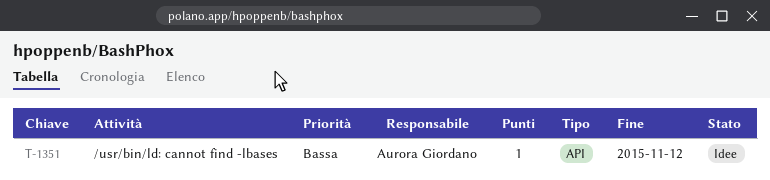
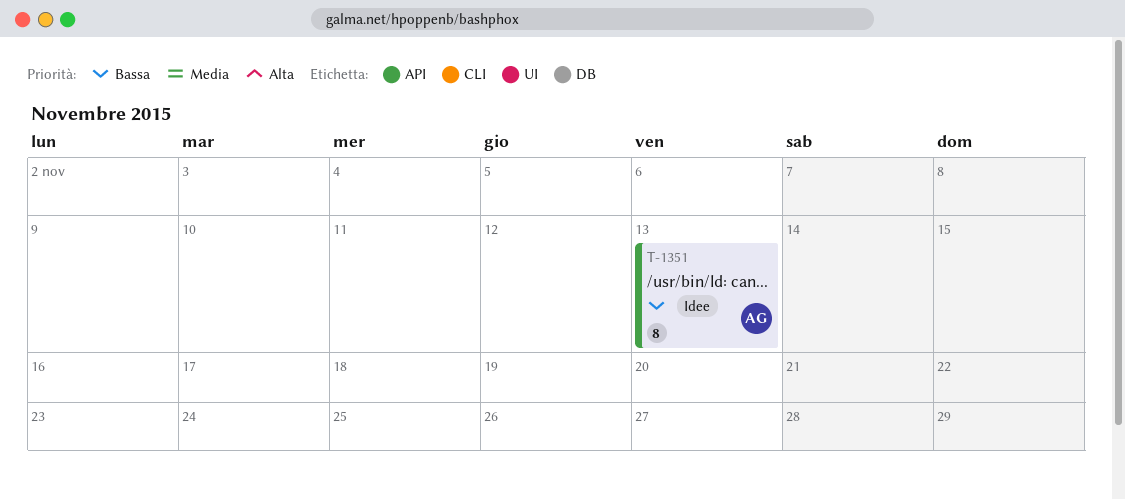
T-1351, estimate: 1 -> 8
T-1351, due: Nov 12 -> Nov 13

